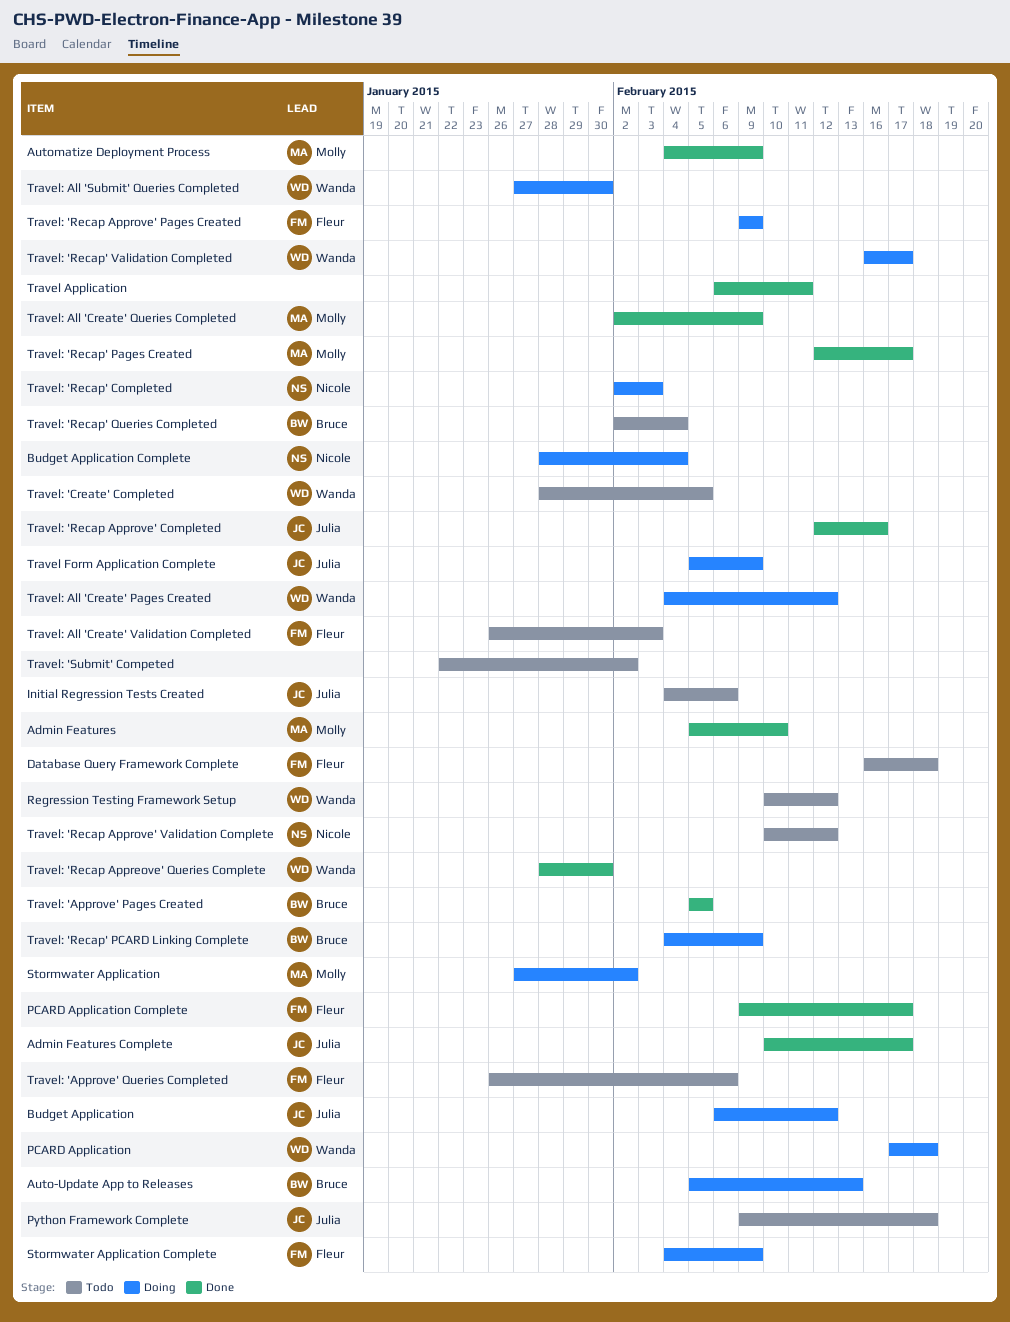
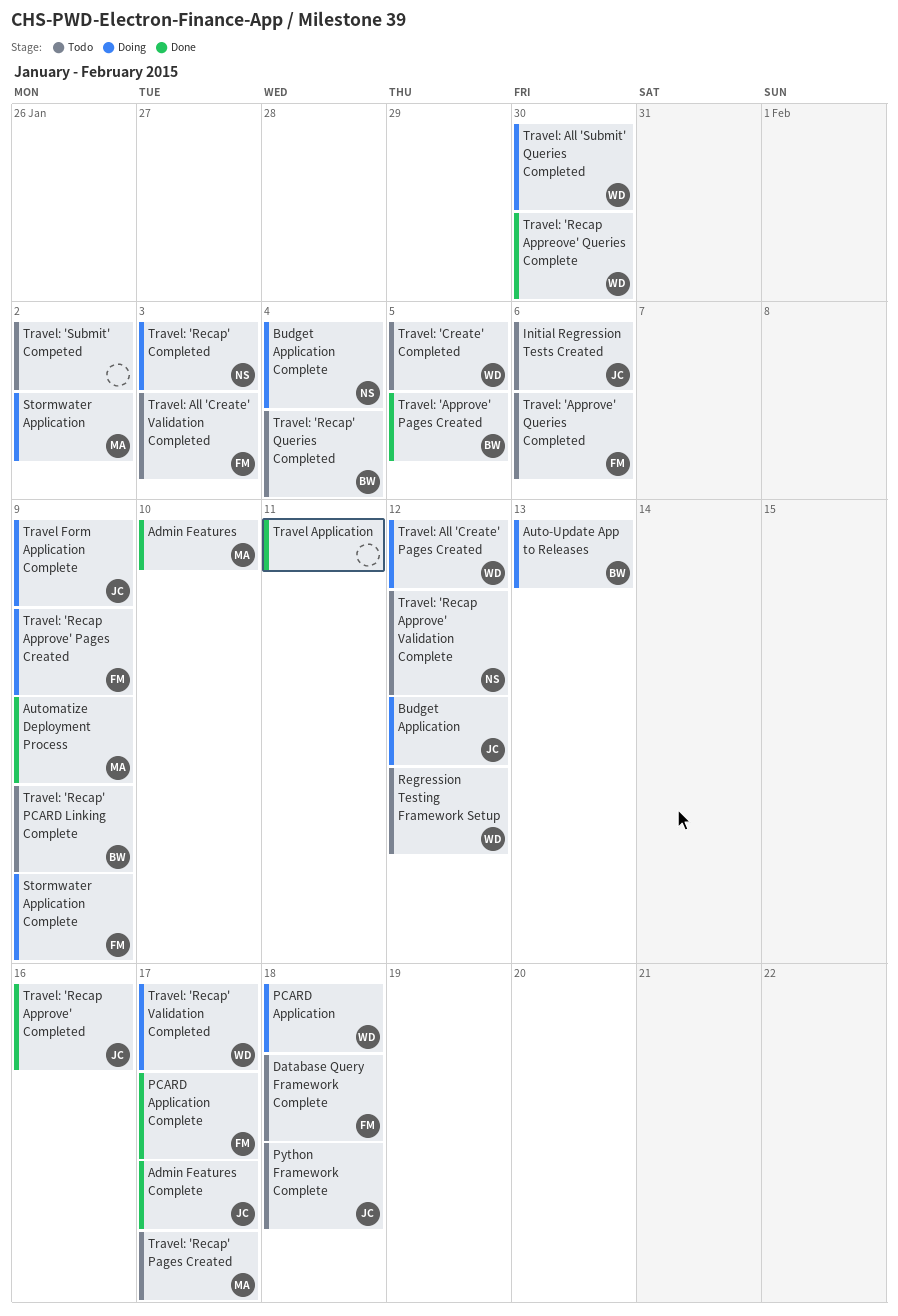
Travel: 'Recap' Pages Created, status: Done -> Todo
Travel: 'Recap' PCARD Linking Complete, status: Doing -> Todo
Travel: All 'Create' Queries Completed: present -> none

